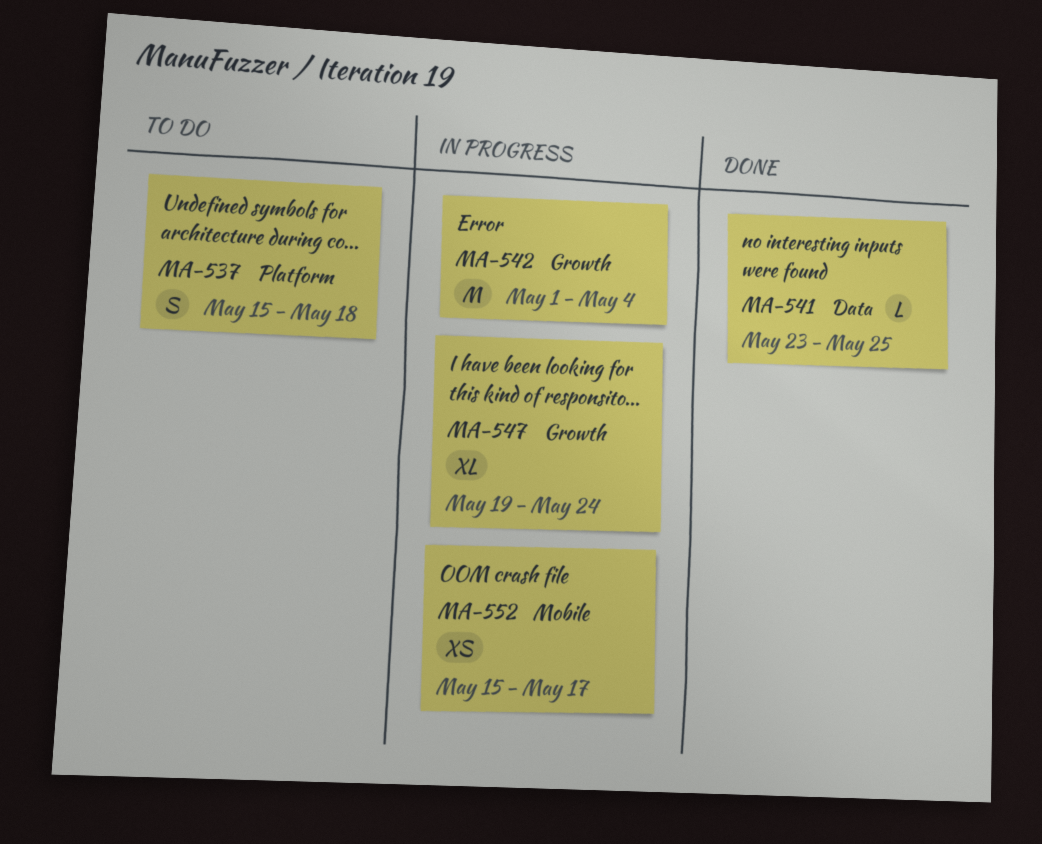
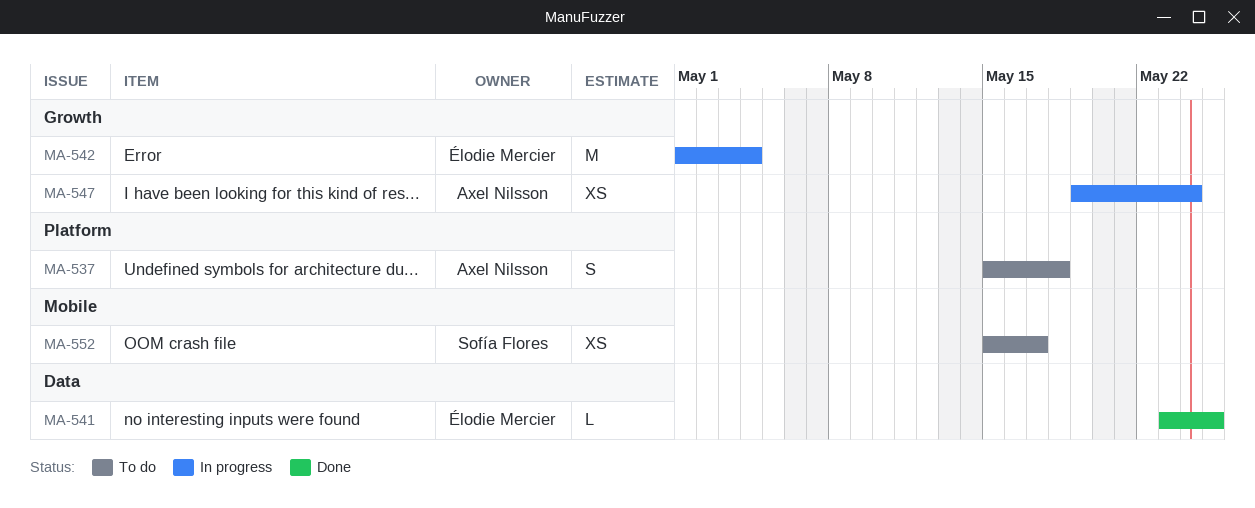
MA-547, estimate: XL -> XS
MA-552, status: In progress -> To do

